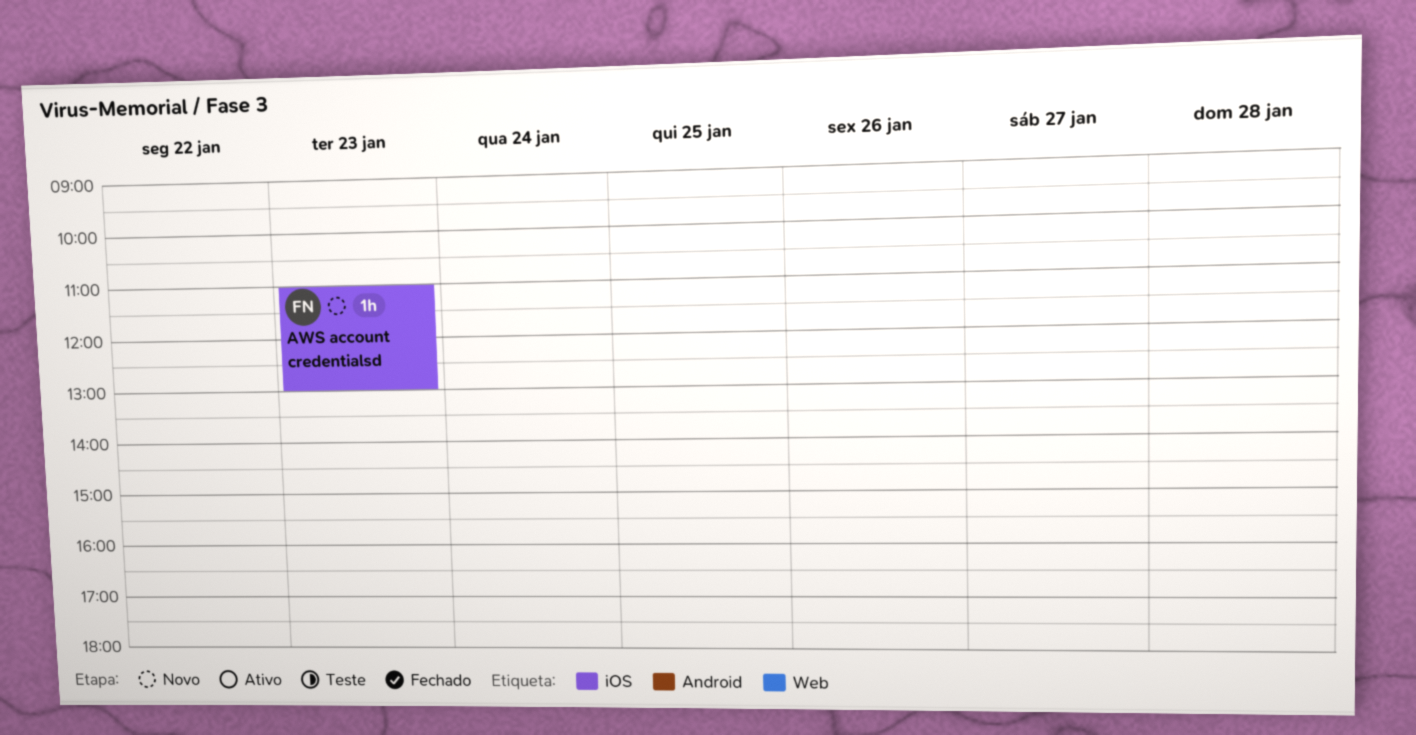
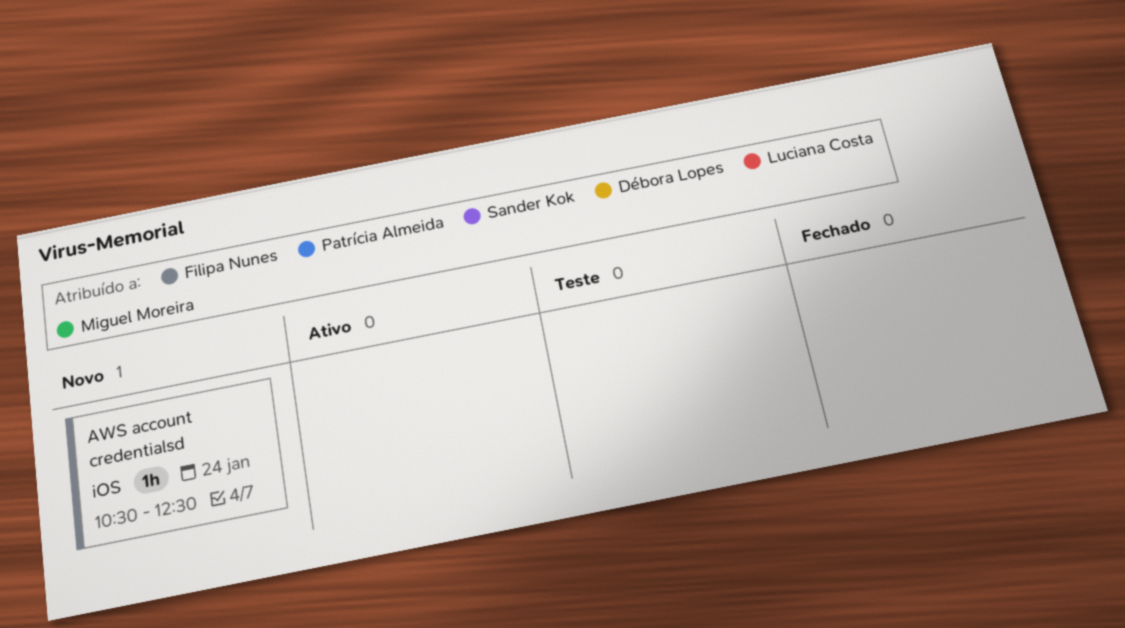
AWS account credentialsd, day: Jan 23 -> Jan 24
AWS account credentialsd, begins: 11:00 -> 10:30
AWS account credentialsd, ends: 13:00 -> 12:30

